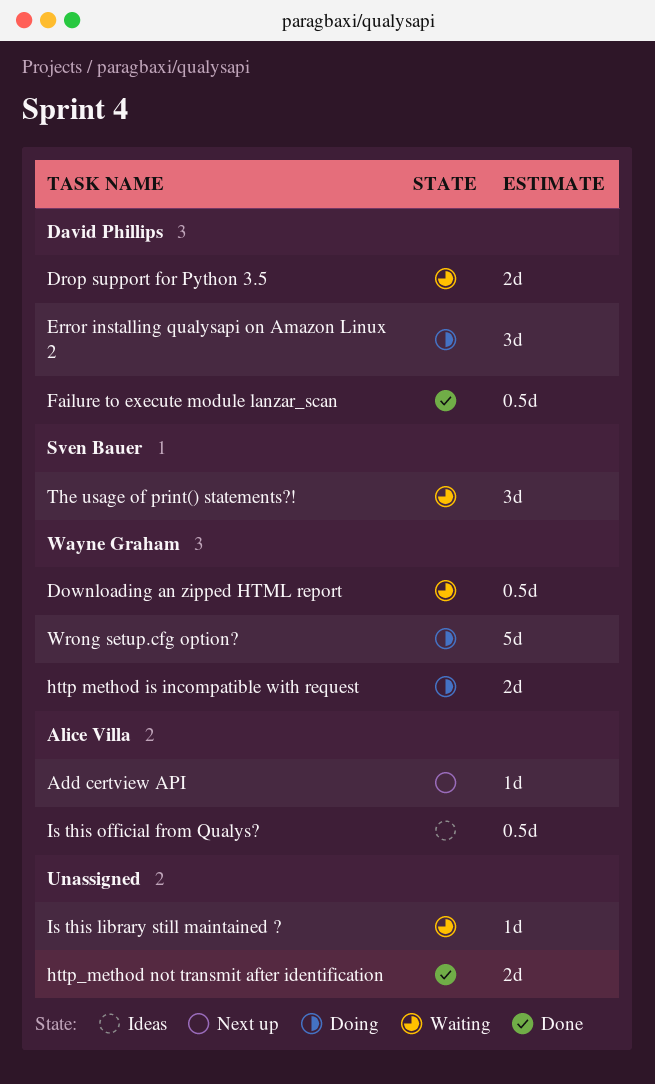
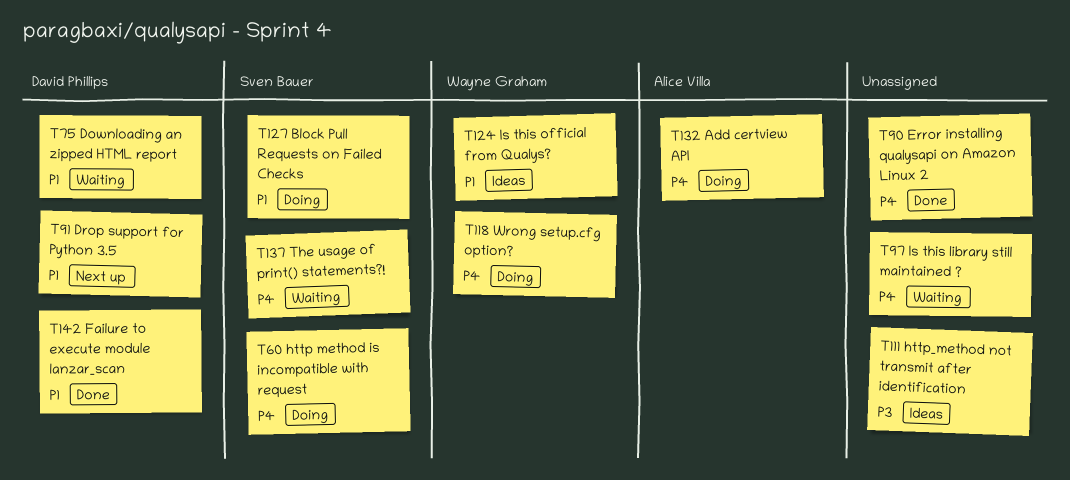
Add certview API, status: Next up -> Doing
Block Pull Requests on Failed Checks: none -> present
Downloading an zipped HTML report, owner: Wayne Graham -> David Phillips
Drop support for Python 3.5, status: Waiting -> Next up
Error installing qualysapi on Amazon Linux 2, status: Doing -> Done
Error installing qualysapi on Amazon Linux 2, owner: David Phillips -> none
http method is incompatible with request, owner: Wayne Graham -> Sven Bauer
http_method not transmit after identification, status: Done -> Ideas
Is this official from Qualys?, owner: Alice Villa -> Wayne Graham

